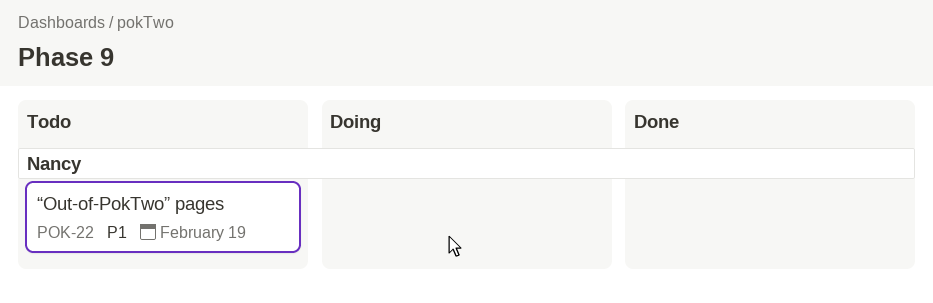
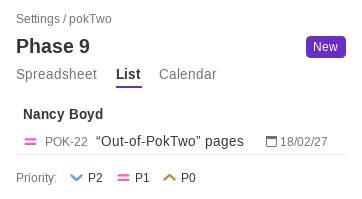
POK-22, due: Feb 19 -> Feb 18

